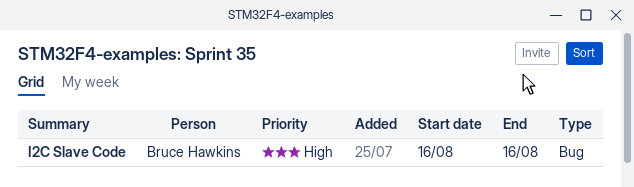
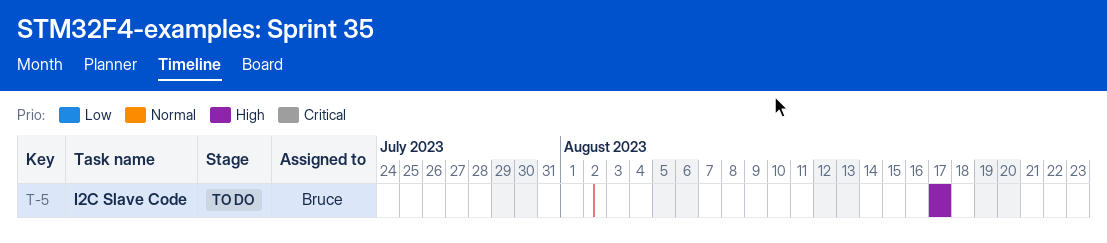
I2C Slave Code, start: Aug 16 -> Aug 17
I2C Slave Code, due: Aug 16 -> Aug 17

